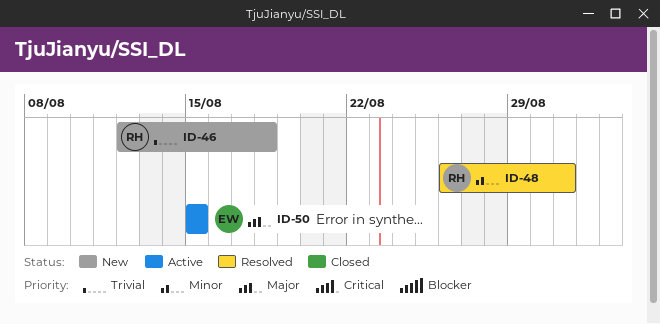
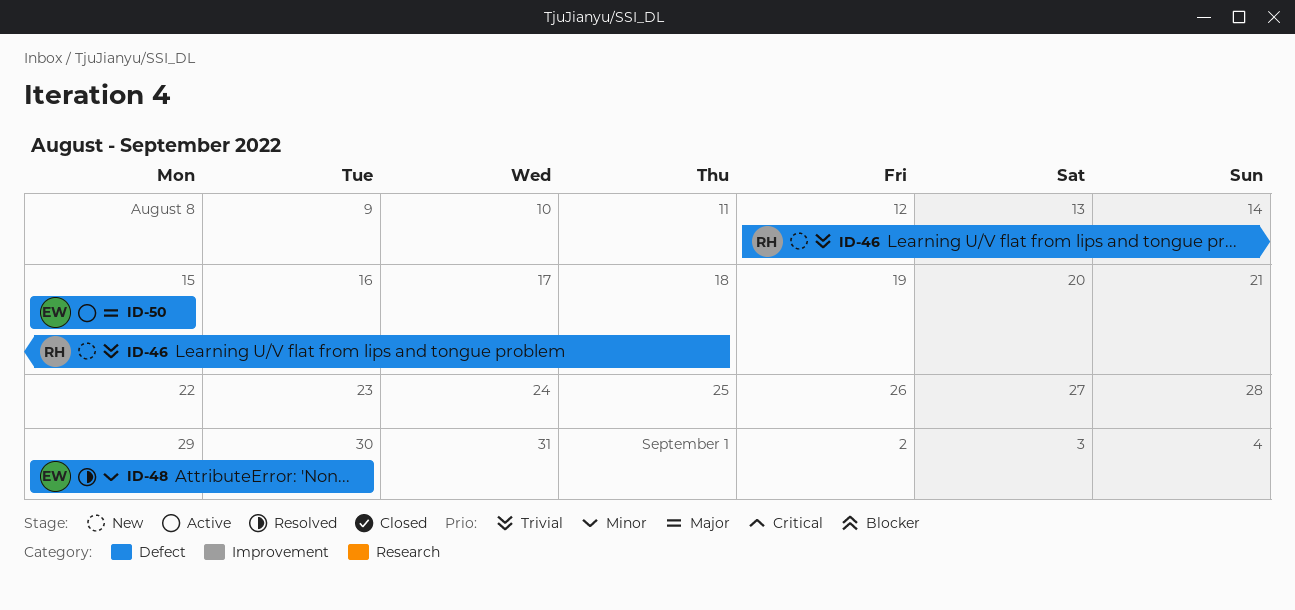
ID-48, owner: RH -> EW
ID-48, start: Aug 26 -> Aug 29
ID-48, due: Aug 31 -> Aug 30

